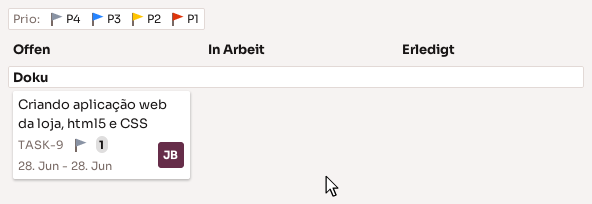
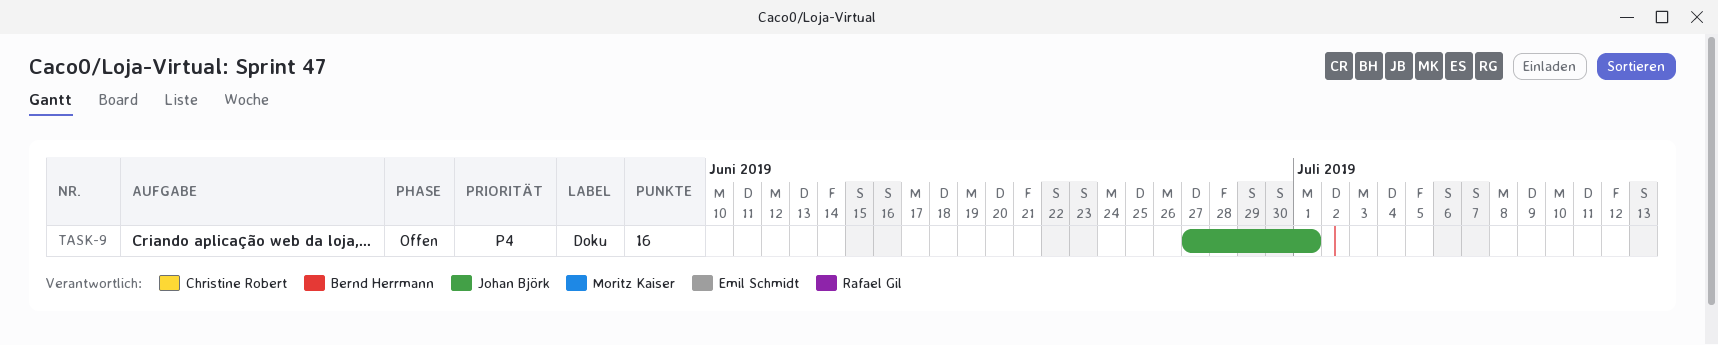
TASK-9, estimate: 1 -> 16
TASK-9, start: Jun 28 -> Jun 27
TASK-9, due: Jun 28 -> Jul 1

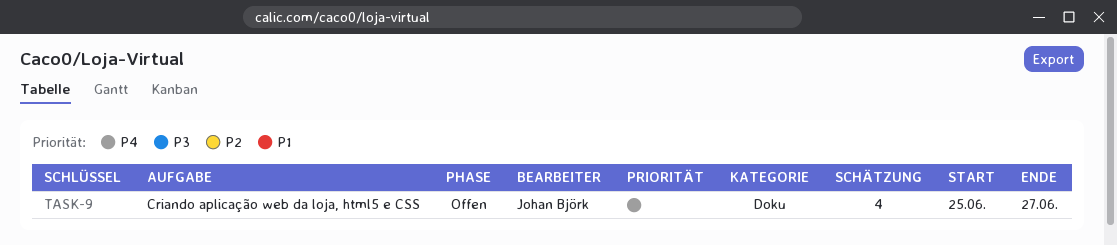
TASK-9, estimate: 16 -> 4
TASK-9, start: Jun 27 -> Jun 25
TASK-9, due: Jul 1 -> Jun 27

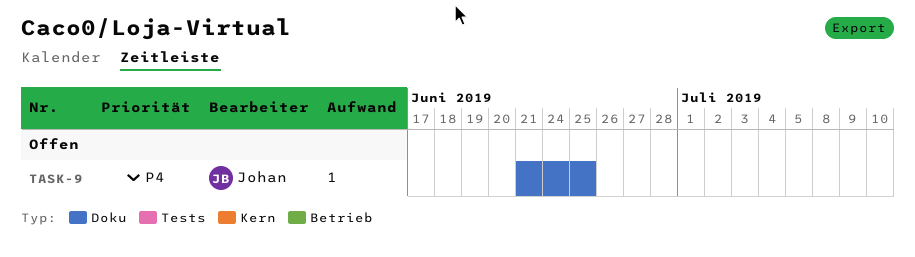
TASK-9, estimate: 4 -> 1
TASK-9, start: Jun 25 -> Jun 21
TASK-9, due: Jun 27 -> Jun 25

